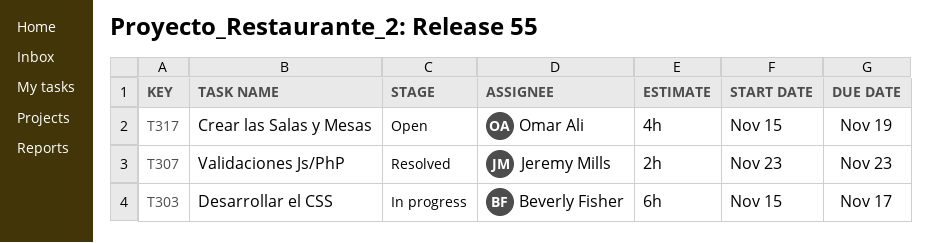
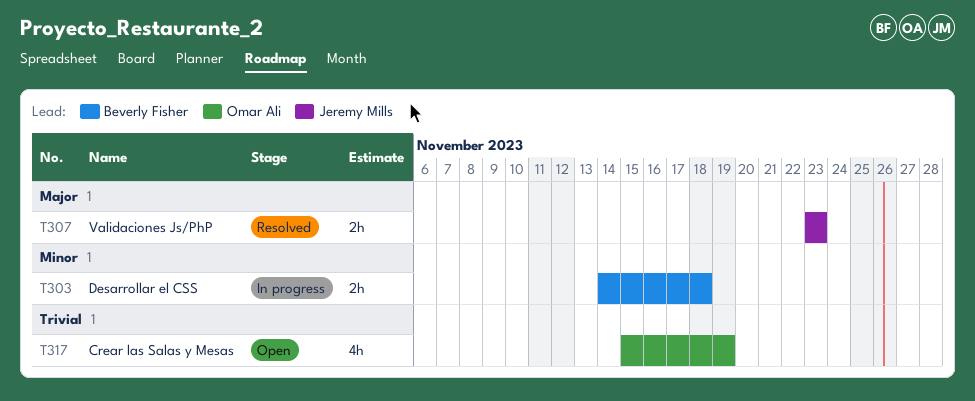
T303, estimate: 6h -> 2h
T303, start: Nov 15 -> Nov 14
T303, due: Nov 17 -> Nov 18

